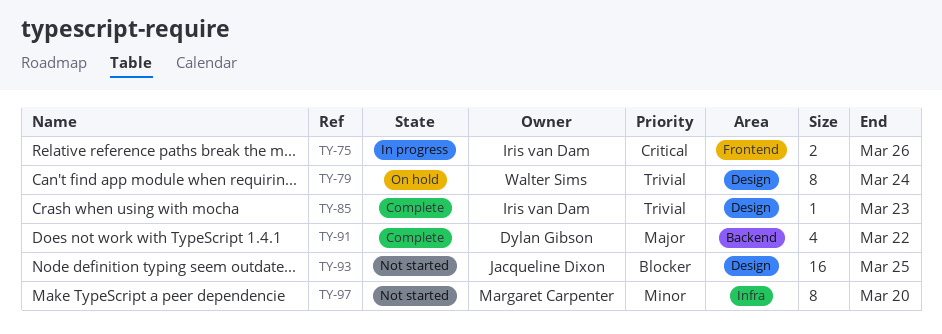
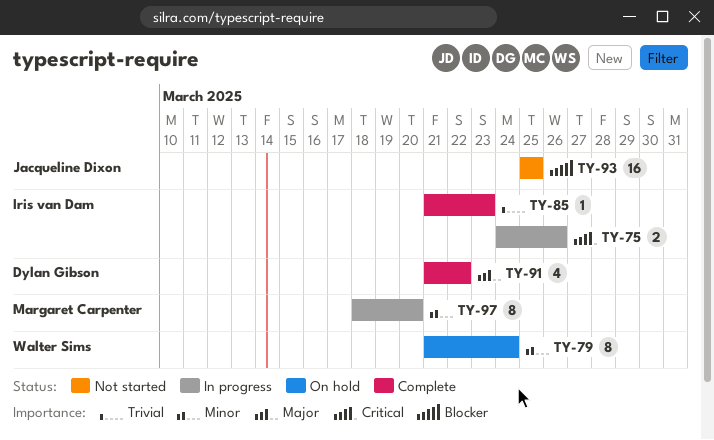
TY-79, priority: Trivial -> Minor
TY-97, status: Not started -> In progress

